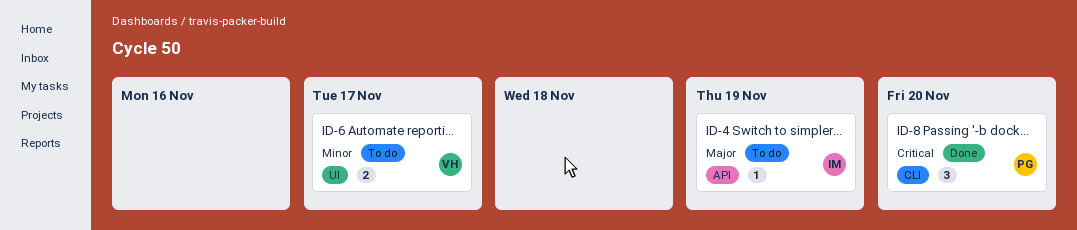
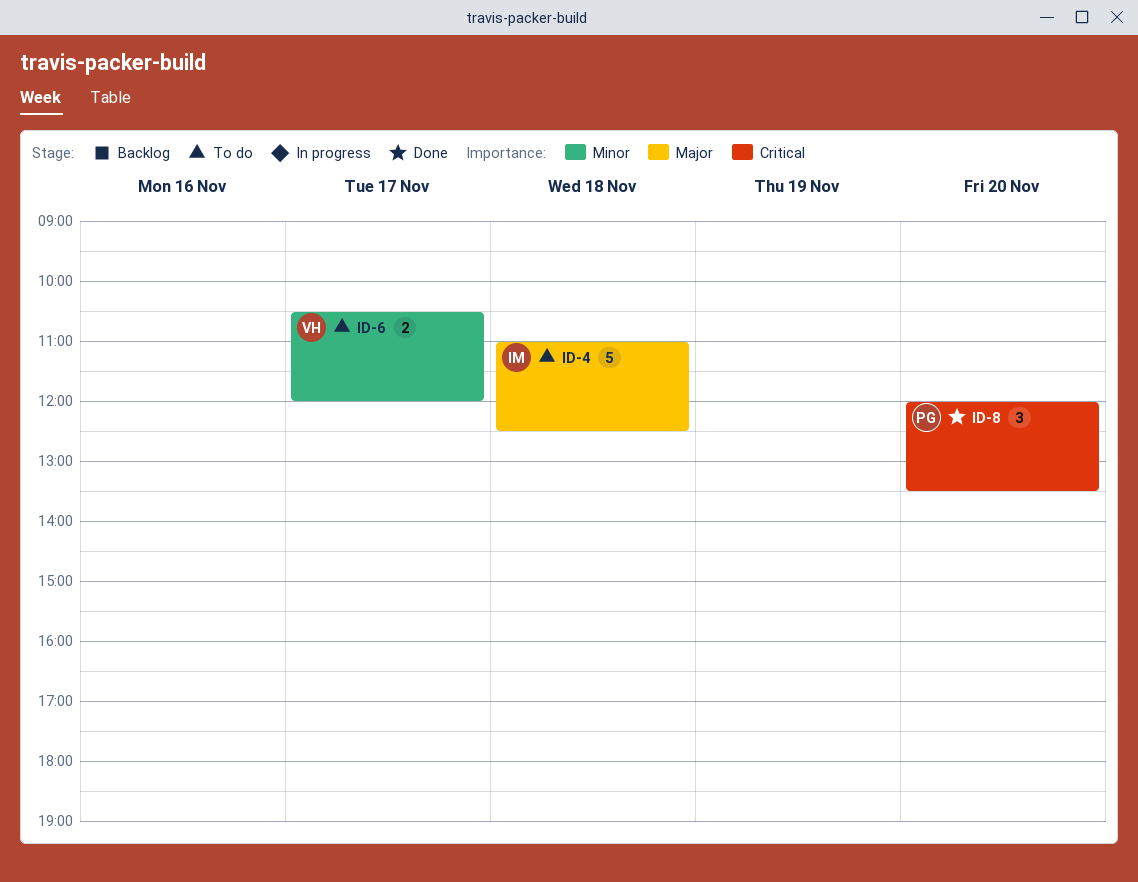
ID-4, estimate: 1 -> 5
ID-4, day: Nov 19 -> Nov 18

